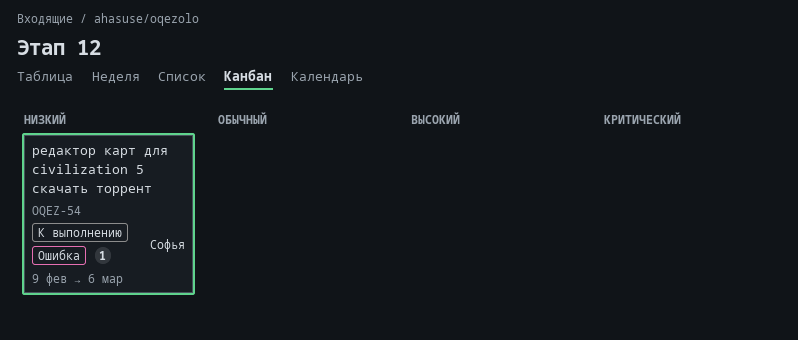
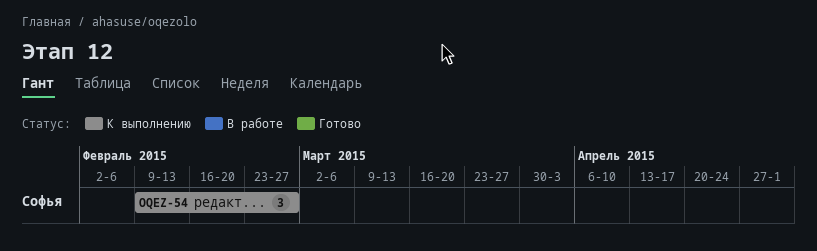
OQEZ-54, estimate: 1 -> 3
OQEZ-54, due: Mar 6 -> Feb 27

